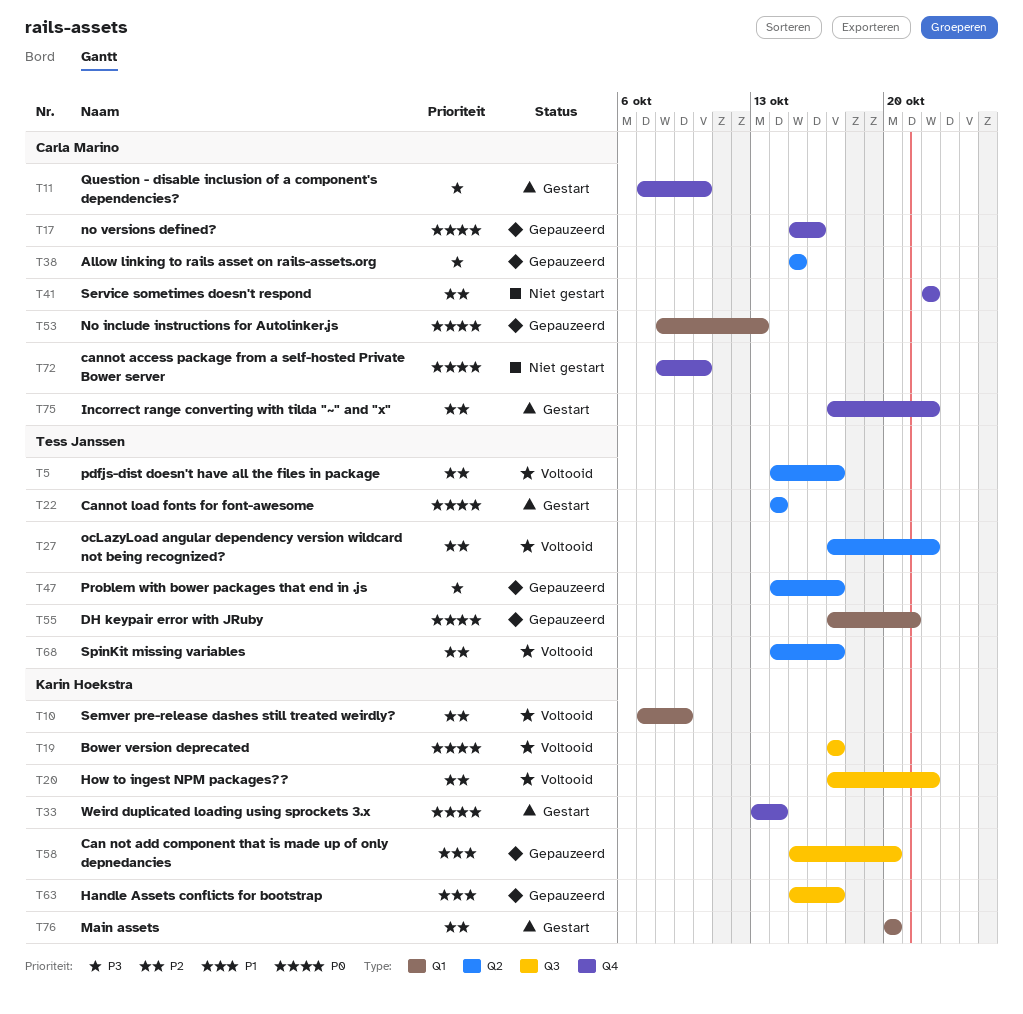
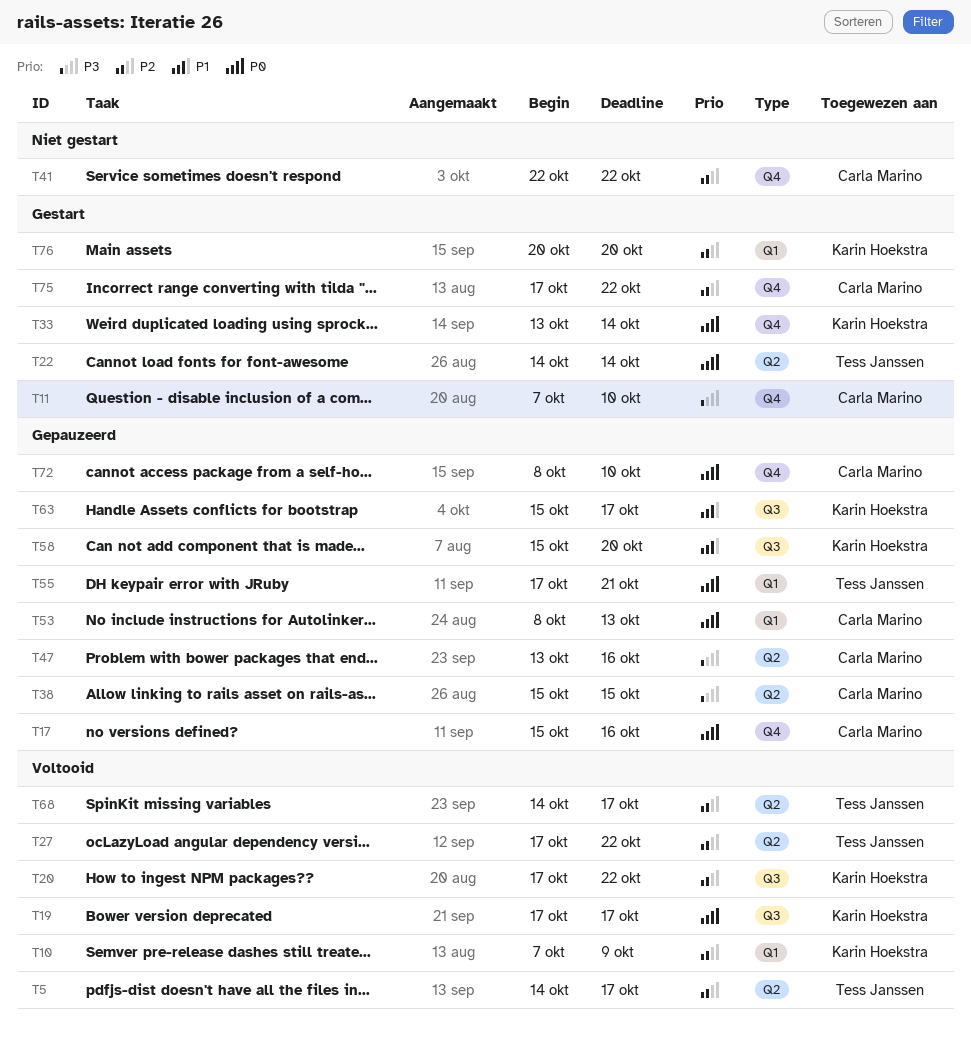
T47, owner: Tess Janssen -> Carla Marino
T47, start: Oct 14 -> Oct 13
T47, due: Oct 17 -> Oct 16
T72, status: Niet gestart -> Gepauzeerd

